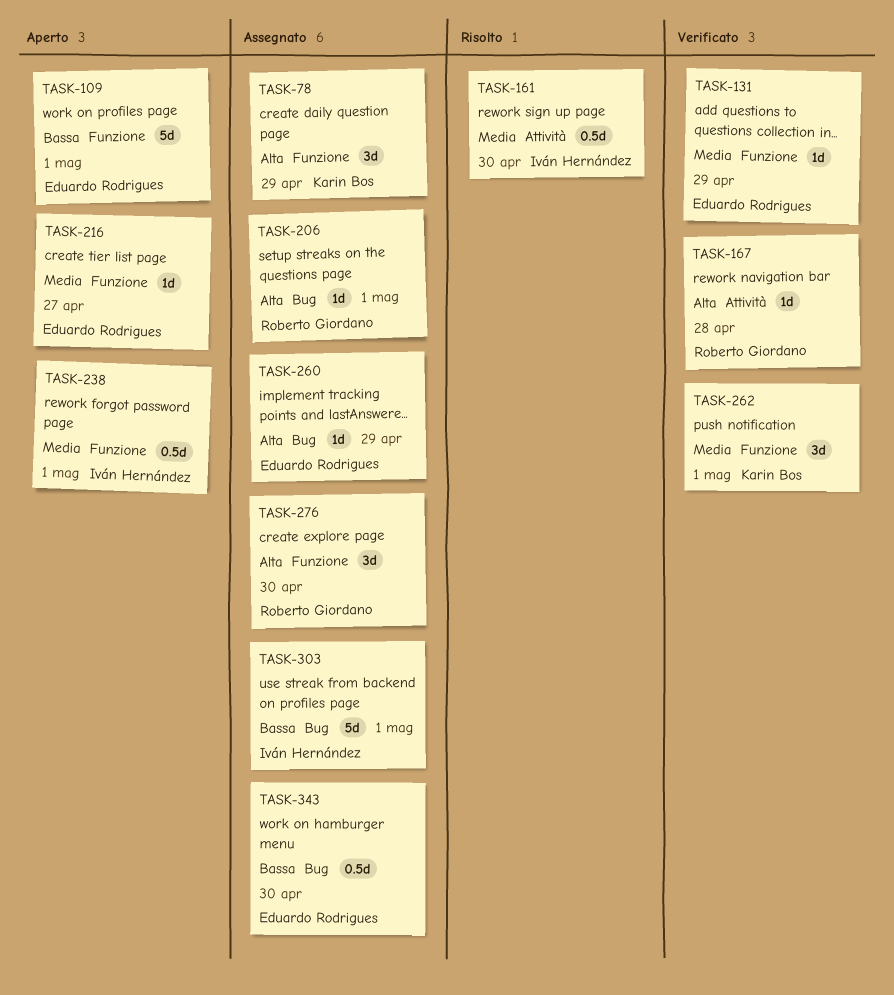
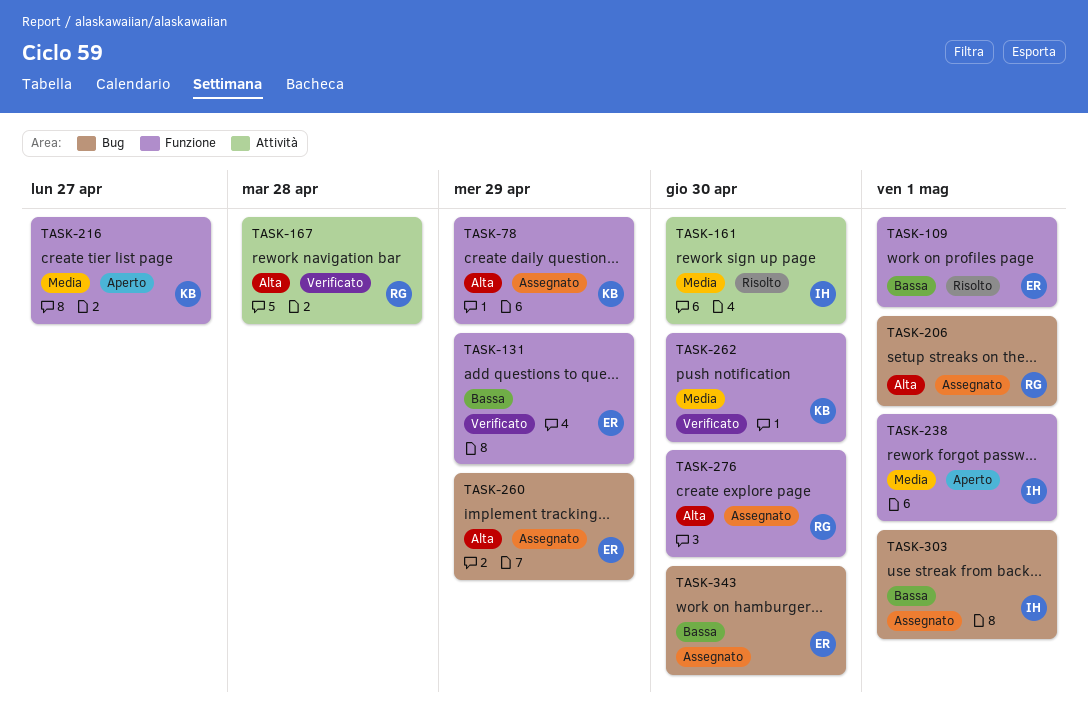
TASK-109, status: Aperto -> Risolto
TASK-131, priority: Media -> Bassa
TASK-216, owner: Eduardo Rodrigues -> Karin Bos
TASK-262, due: May 1 -> Apr 30

